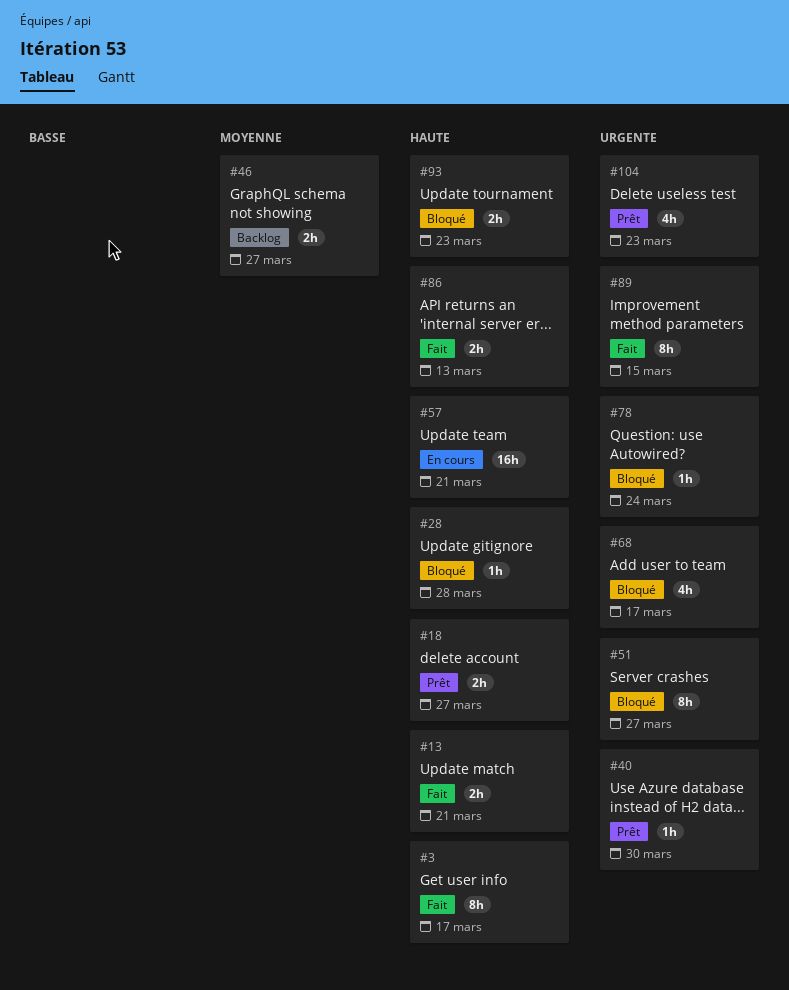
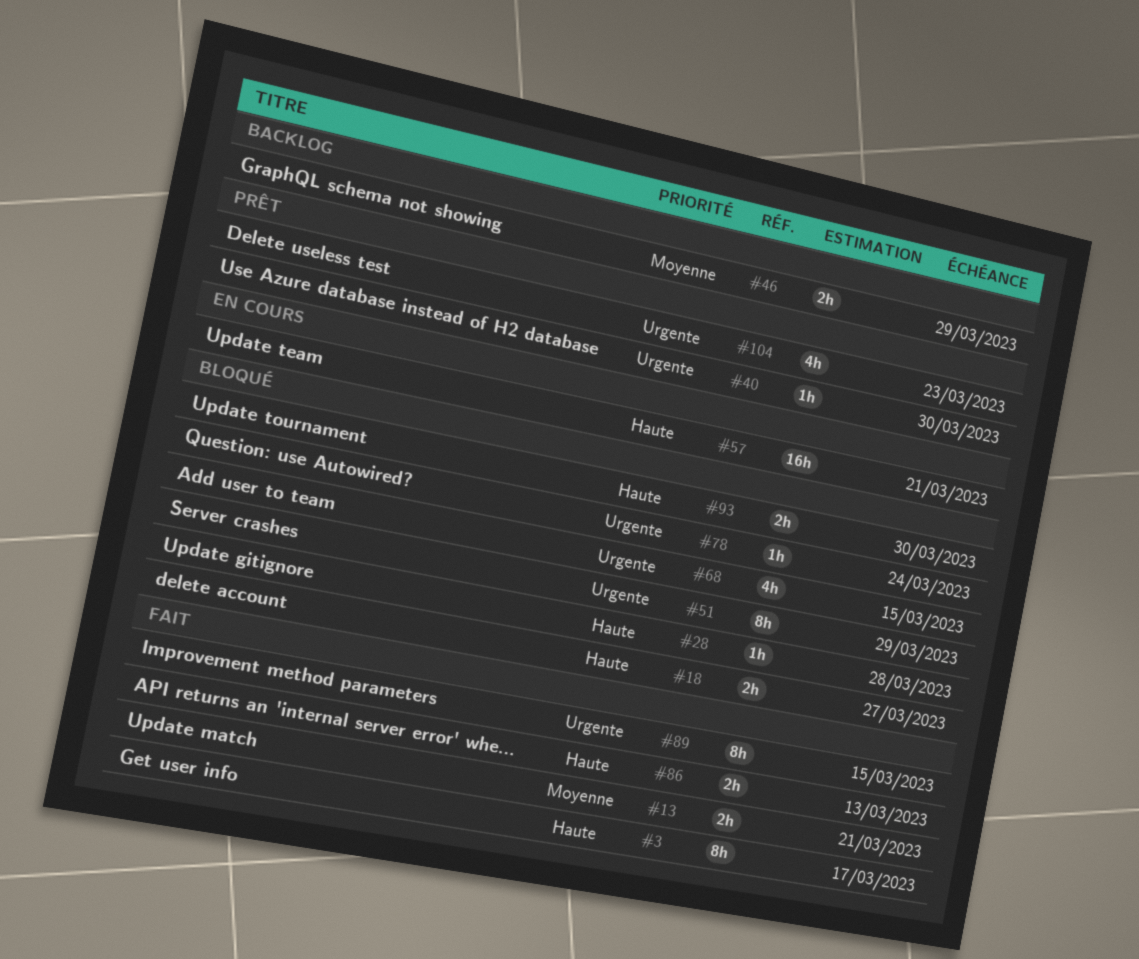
#13, priority: Haute -> Moyenne
#18, status: Prêt -> Bloqué
#46, due: Mar 27 -> Mar 29
#51, due: Mar 27 -> Mar 29
#68, due: Mar 17 -> Mar 15
#93, due: Mar 23 -> Mar 30

